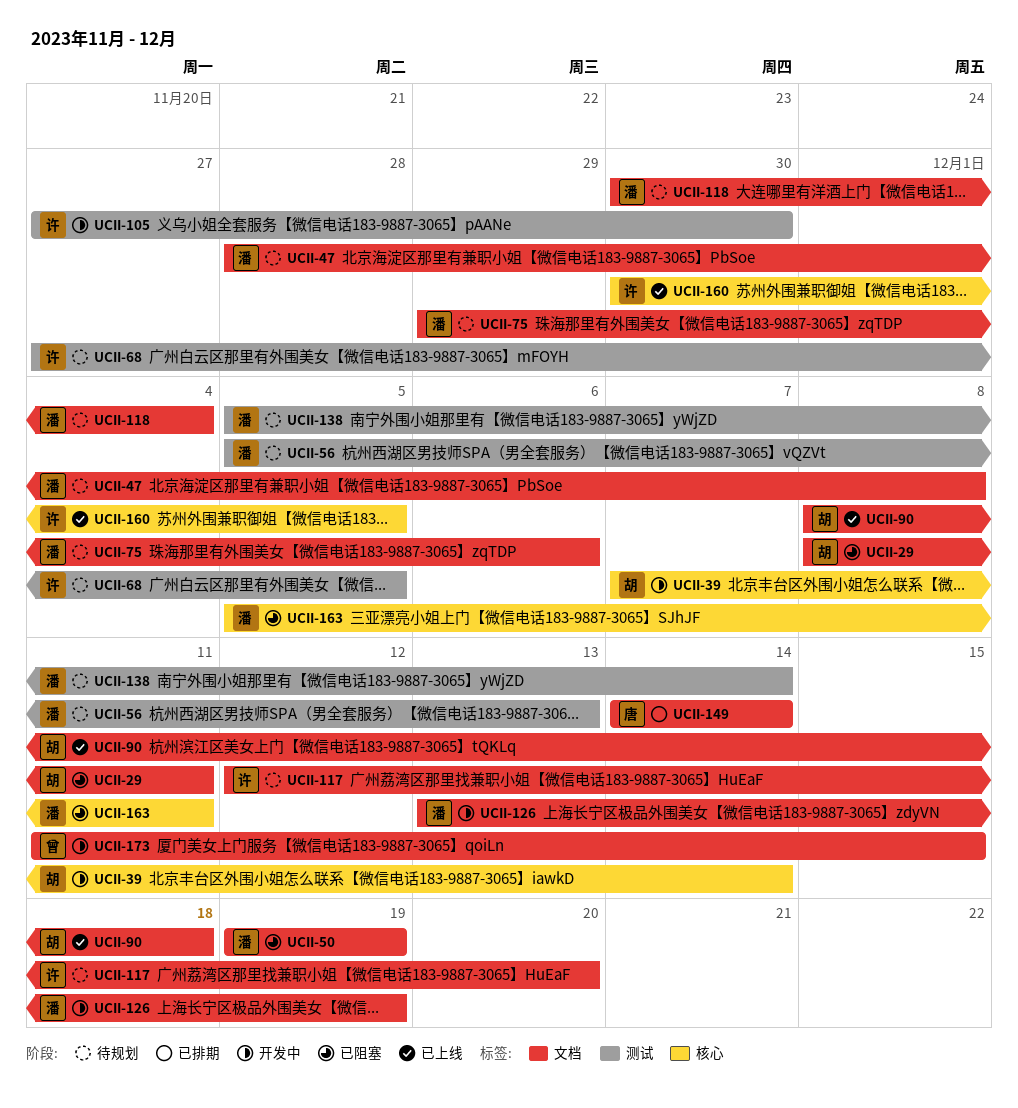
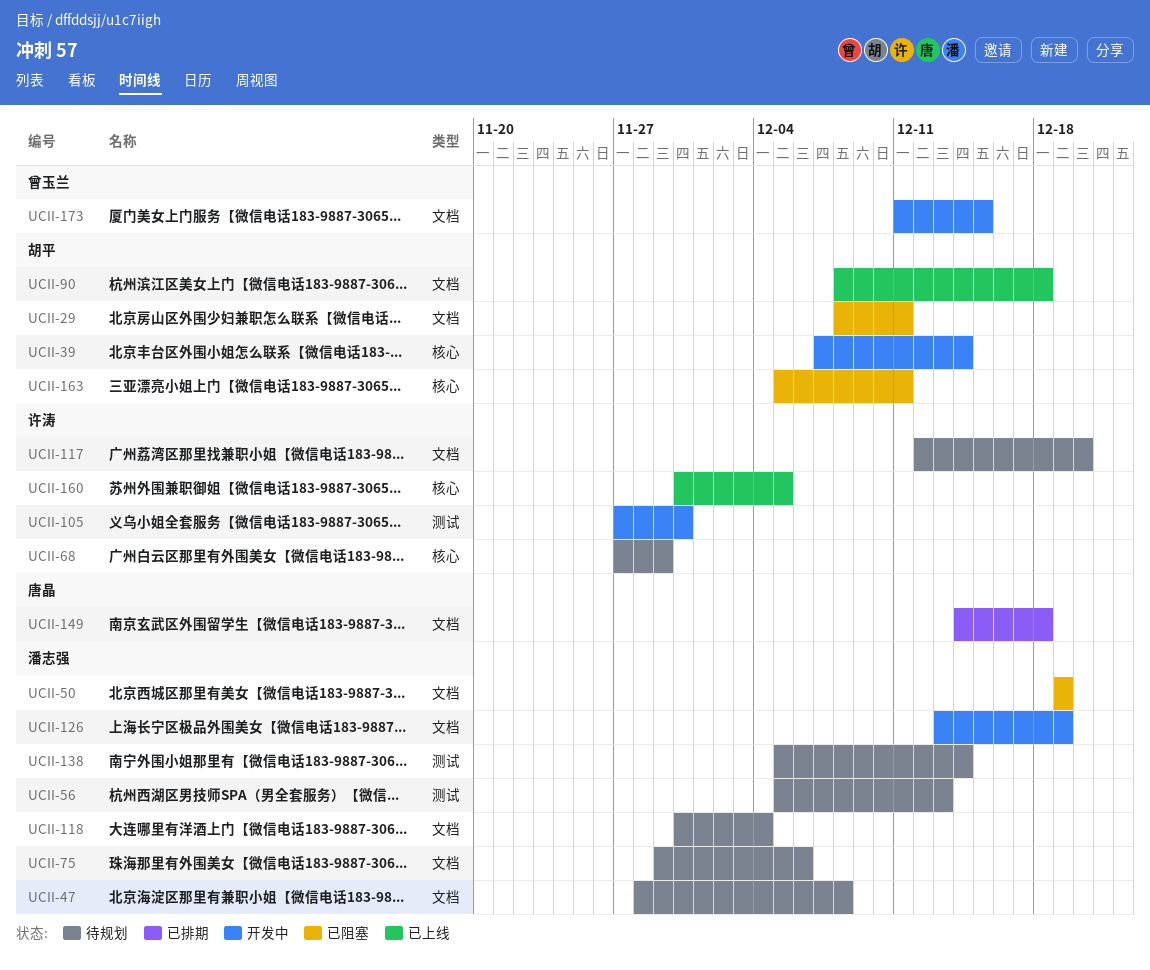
UCII-68, label: 测试 -> 核心
UCII-68, due: Dec 5 -> Nov 29
UCII-149, due: Dec 14 -> Dec 18
UCII-163, owner: 潘志强 -> 胡平

